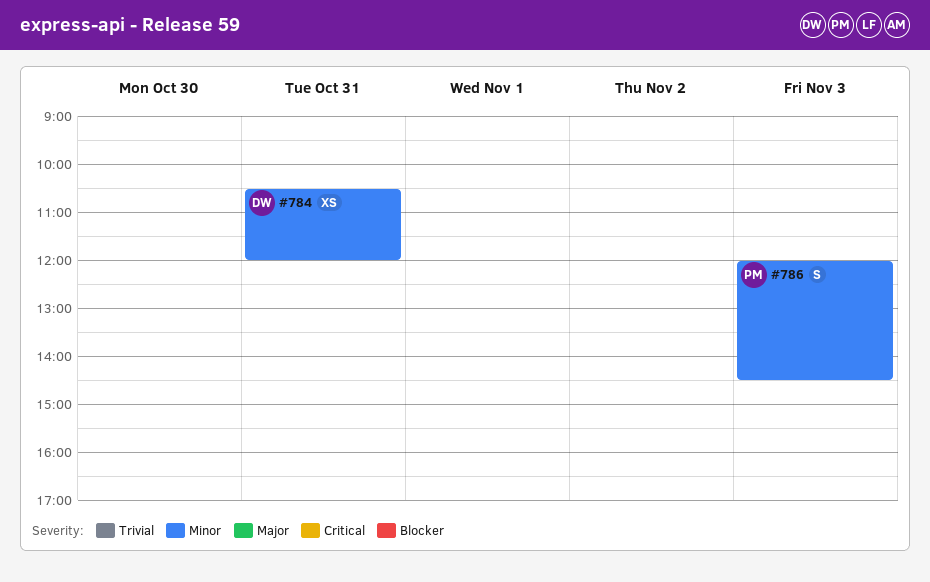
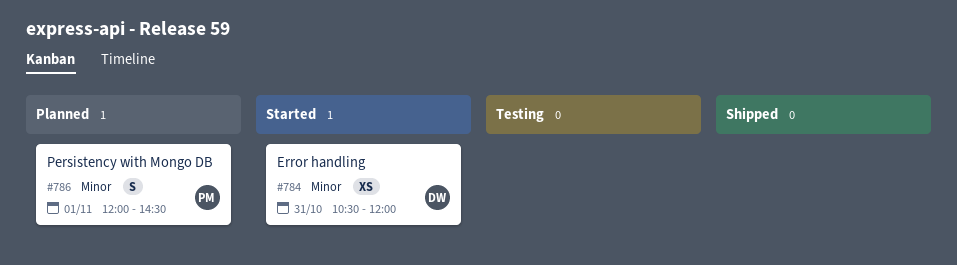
#786, day: Nov 3 -> Nov 1

